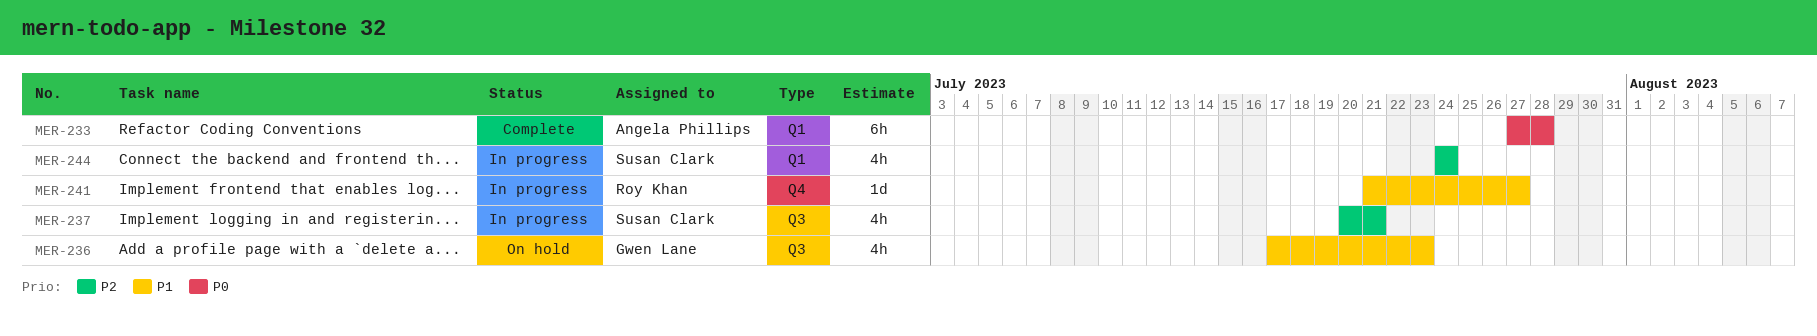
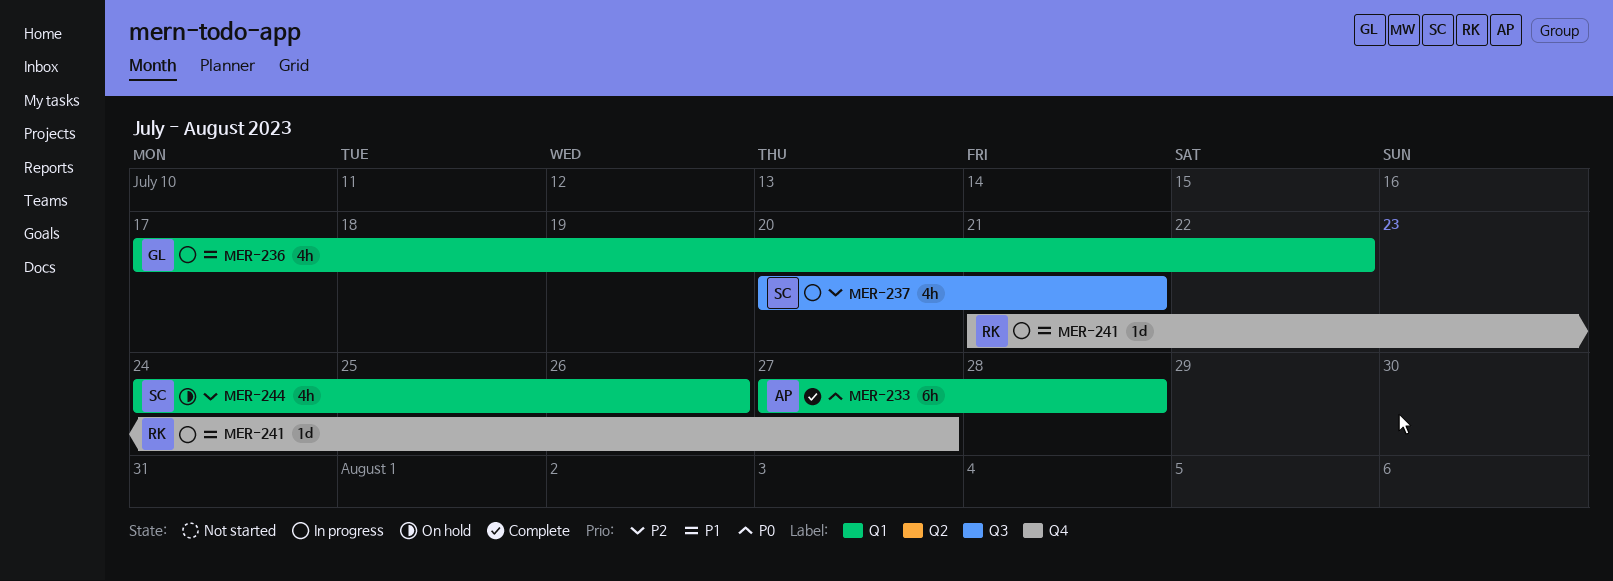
MER-236, status: On hold -> In progress
MER-236, label: Q3 -> Q1
MER-236, due: Jul 23 -> Jul 22
MER-244, status: In progress -> On hold
MER-244, due: Jul 24 -> Jul 26

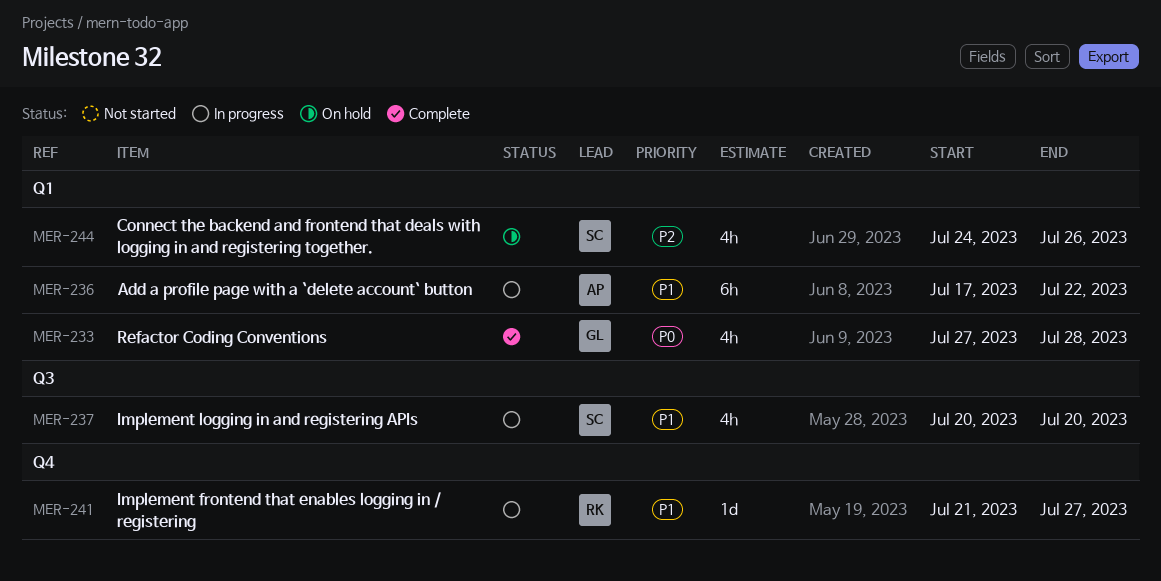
MER-233, owner: AP -> GL
MER-233, estimate: 6h -> 4h
MER-236, owner: GL -> AP
MER-236, estimate: 4h -> 6h
MER-237, priority: P2 -> P1
MER-237, due: Jul 21 -> Jul 20

